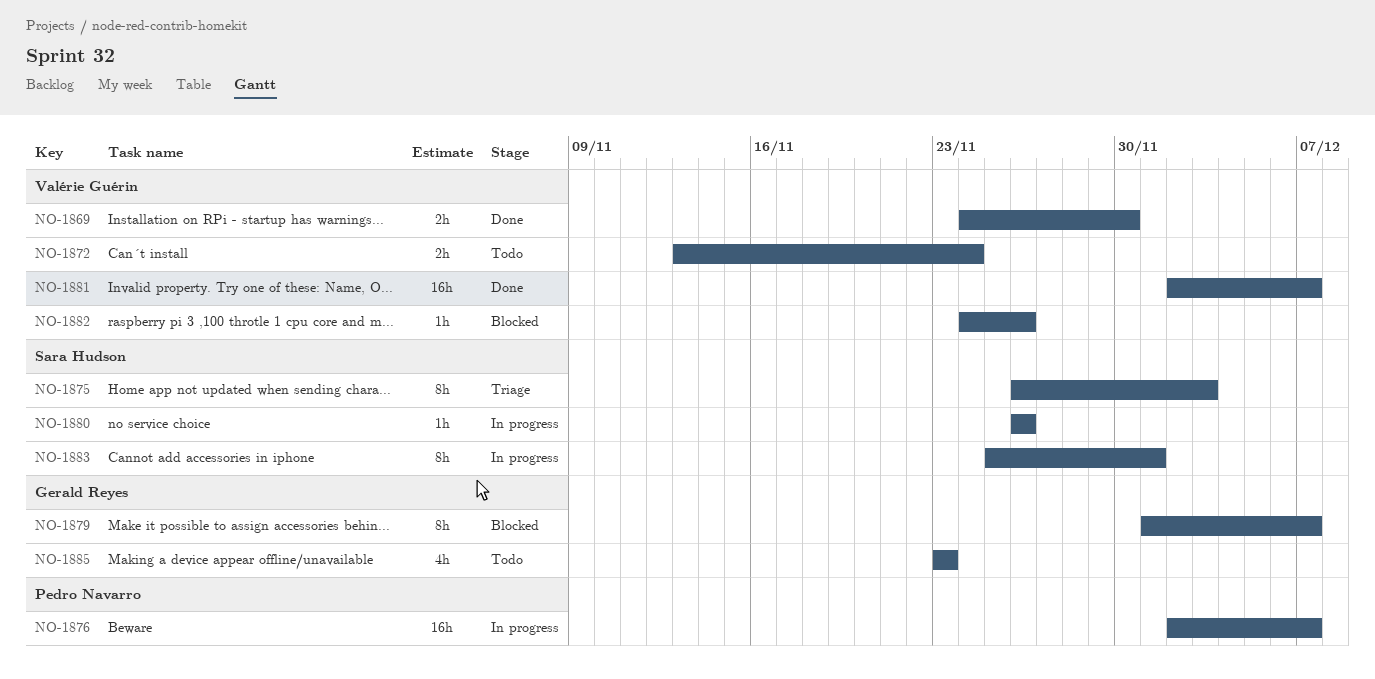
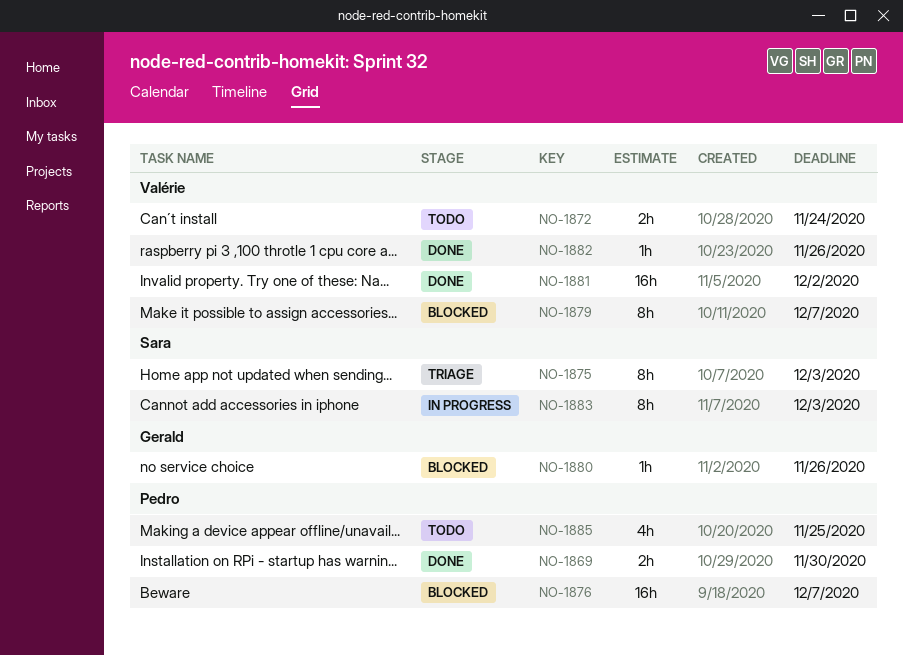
NO-1869, owner: Valérie Guérin -> Pedro Navarro
NO-1876, status: In progress -> Blocked
NO-1879, owner: Gerald Reyes -> Valérie Guérin
NO-1880, status: In progress -> Blocked
NO-1880, owner: Sara Hudson -> Gerald Reyes
NO-1881, due: Dec 7 -> Dec 2
NO-1882, status: Blocked -> Done
NO-1883, due: Dec 1 -> Dec 3
NO-1885, owner: Gerald Reyes -> Pedro Navarro
NO-1885, due: Nov 23 -> Nov 25

